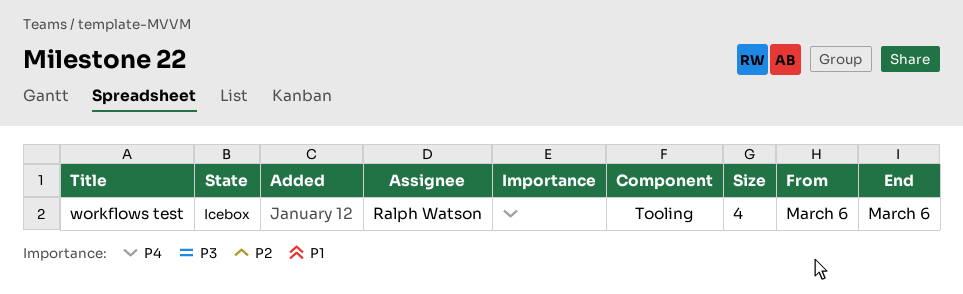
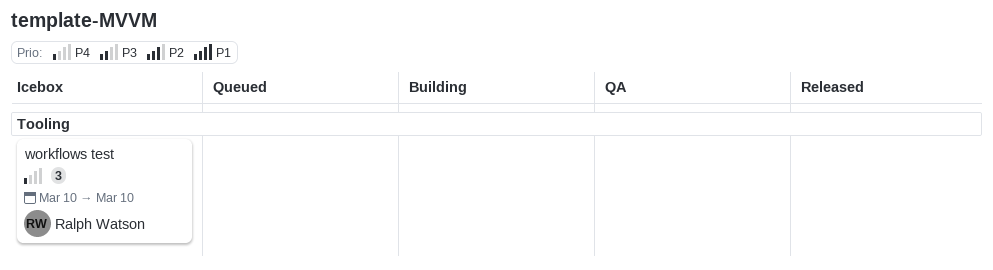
workflows test, estimate: 4 -> 3
workflows test, start: Mar 6 -> Mar 10
workflows test, due: Mar 6 -> Mar 10

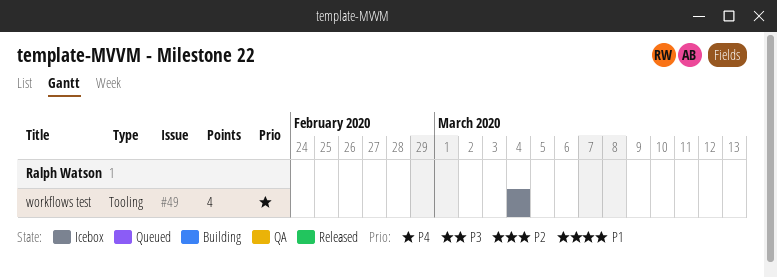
workflows test, estimate: 3 -> 4
workflows test, start: Mar 10 -> Mar 4
workflows test, due: Mar 10 -> Mar 4

